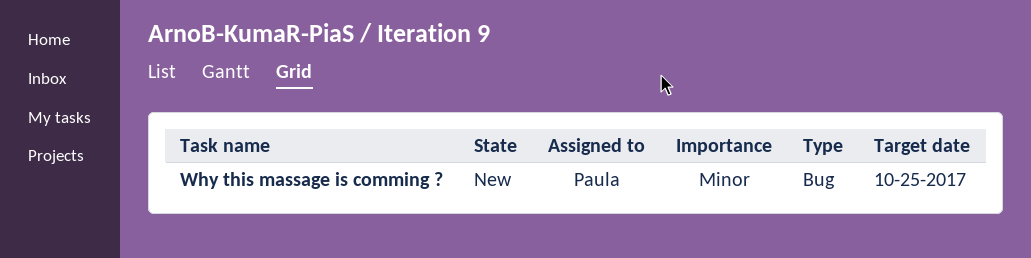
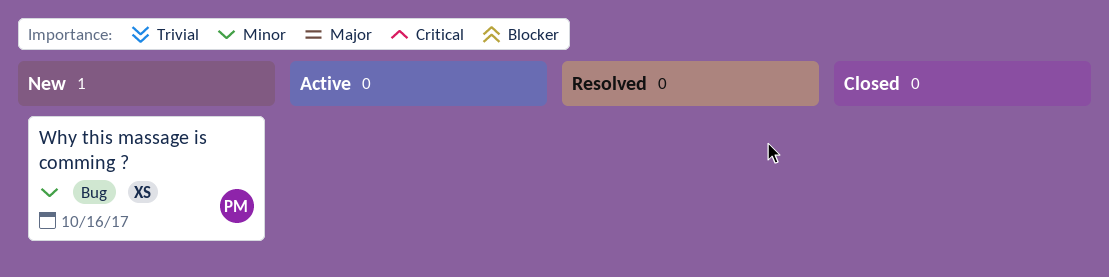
Why this massage is comming ?, due: Oct 25 -> Oct 16

